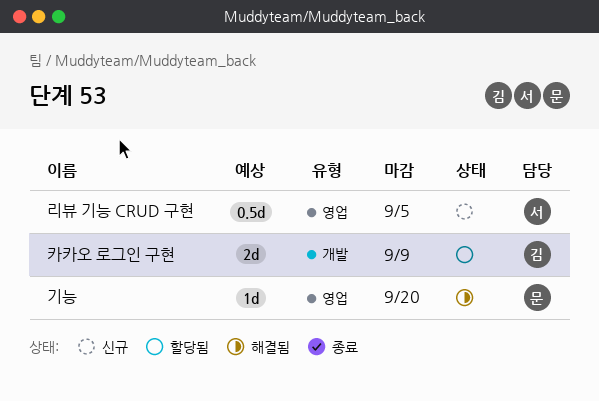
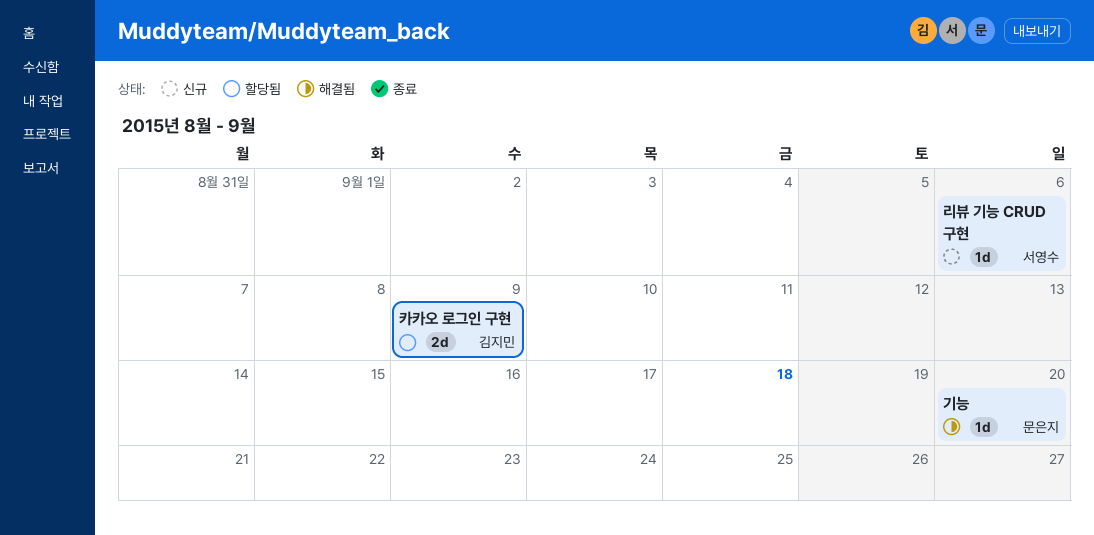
리뷰 기능 CRUD 구현, estimate: 0.5d -> 1d
리뷰 기능 CRUD 구현, due: Sep 5 -> Sep 6

